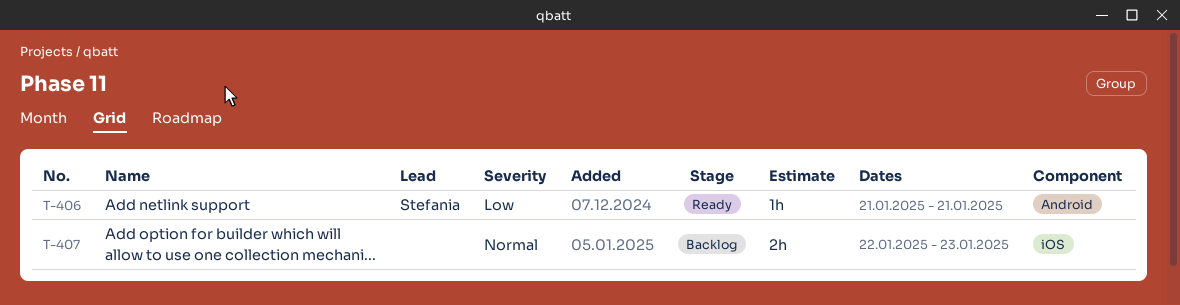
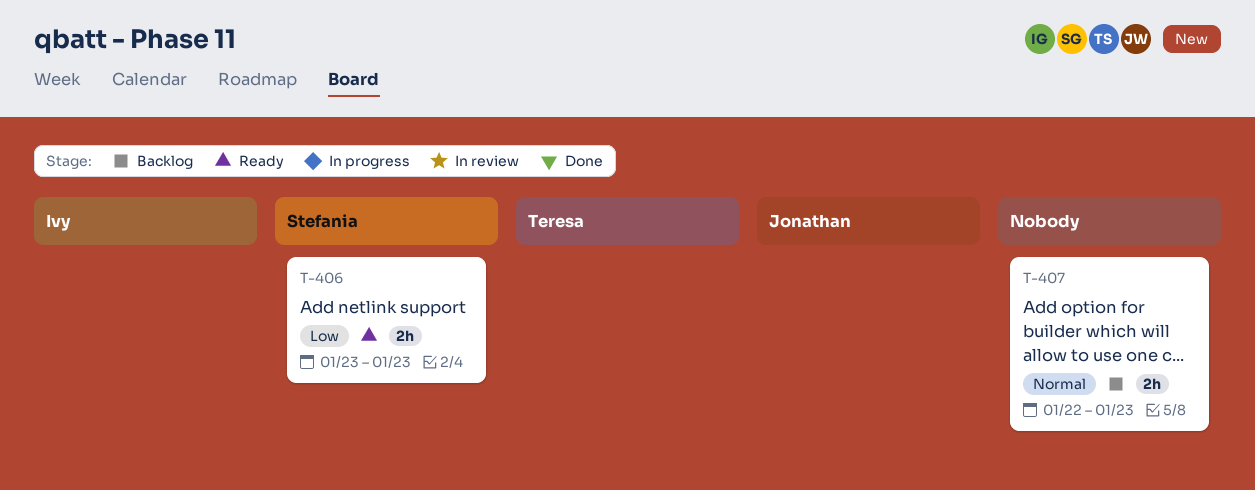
T-406, estimate: 1h -> 2h
T-406, start: Jan 21 -> Jan 23
T-406, due: Jan 21 -> Jan 23

